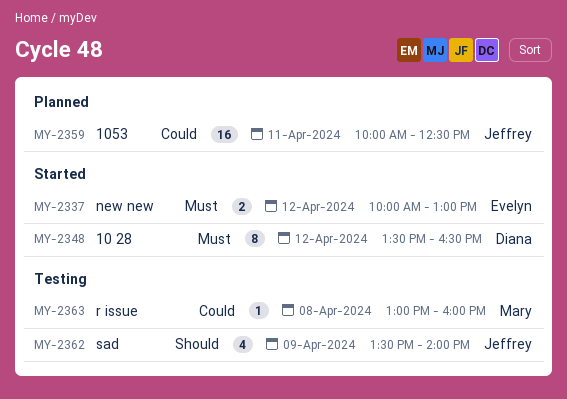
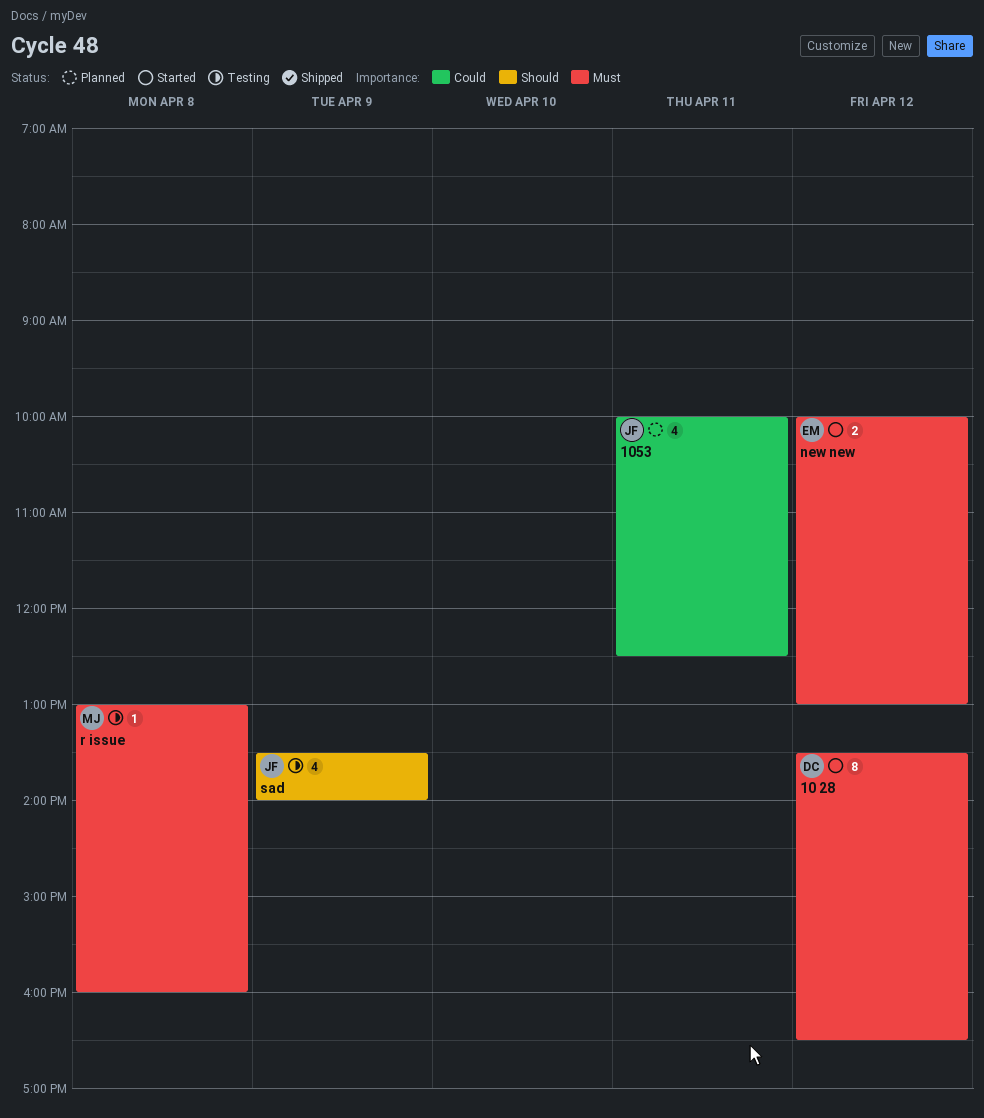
1053, estimate: 16 -> 4
r issue, priority: Could -> Must

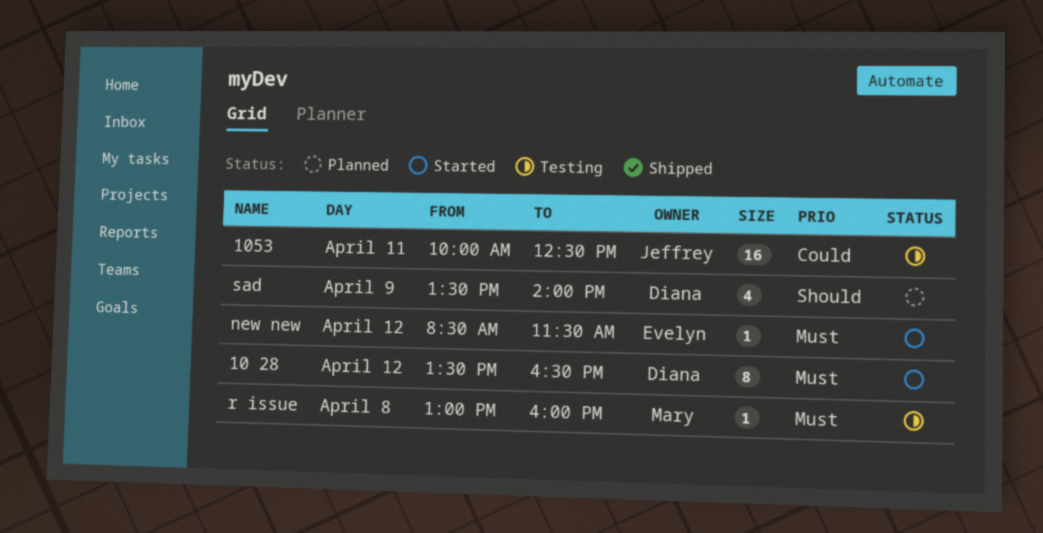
1053, status: Planned -> Testing
1053, estimate: 4 -> 16
new new, estimate: 2 -> 1
new new, begins: 10:00 -> 08:30
new new, ends: 13:00 -> 11:30
sad, status: Testing -> Planned
sad, owner: Jeffrey -> Diana

